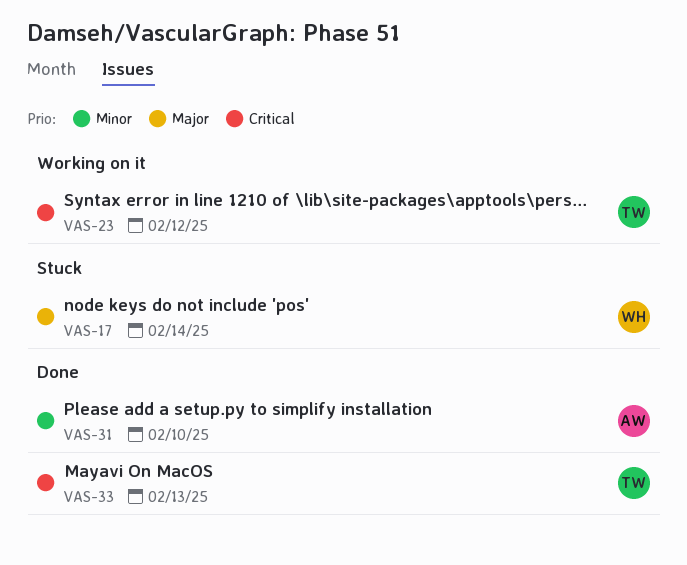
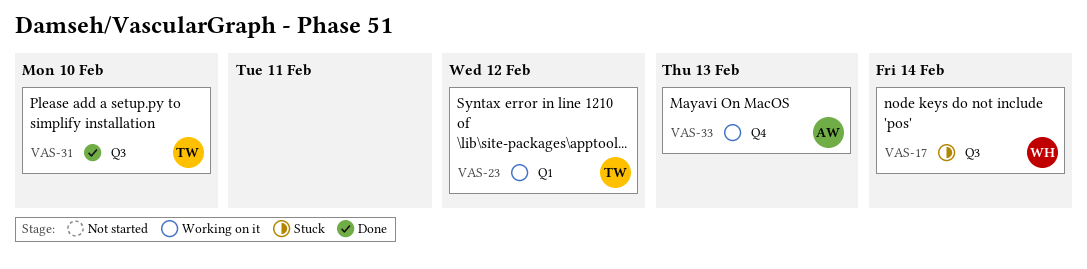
VAS-31, owner: AW -> TW
VAS-33, status: Done -> Working on it
VAS-33, owner: TW -> AW

